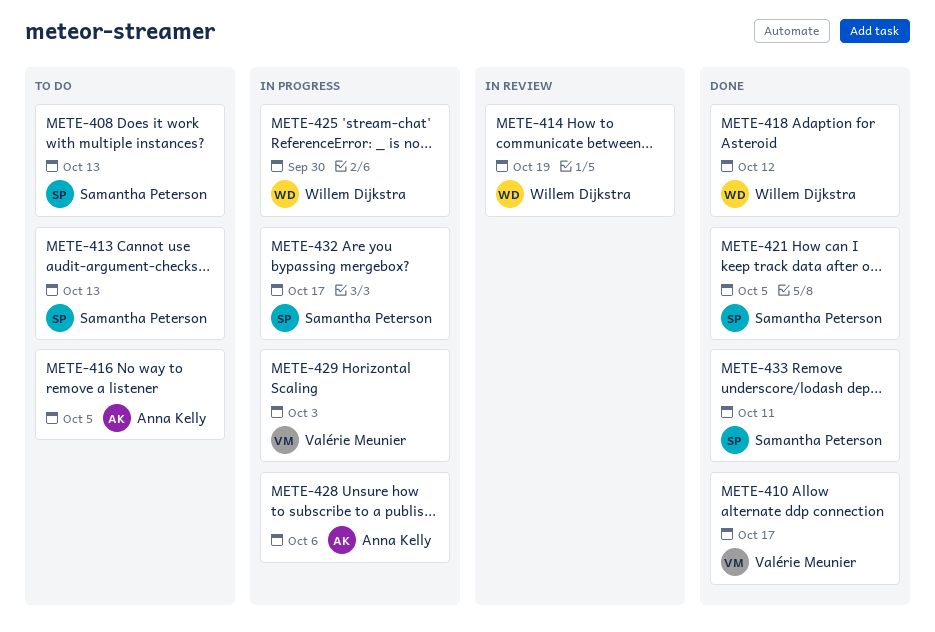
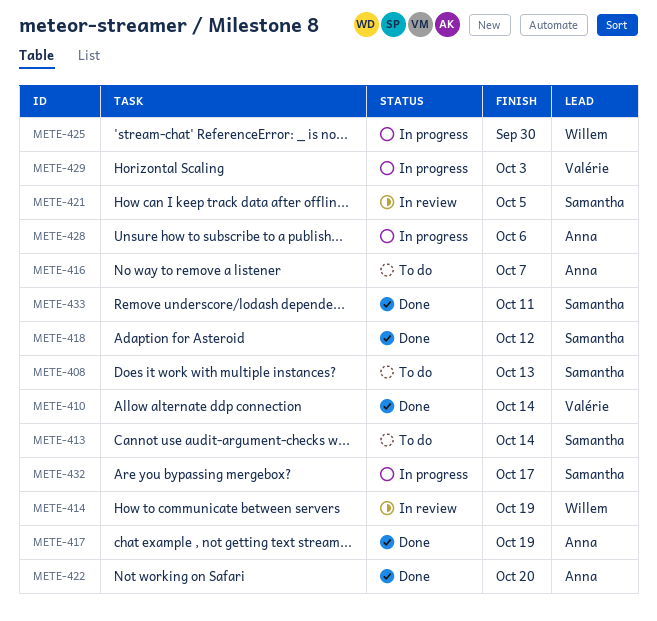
METE-410, due: Oct 17 -> Oct 14
METE-413, due: Oct 13 -> Oct 14
METE-416, due: Oct 5 -> Oct 7
METE-417: none -> present
METE-418, owner: Willem Dijkstra -> Samantha Peterson
METE-421, status: Done -> In review
METE-422: none -> present

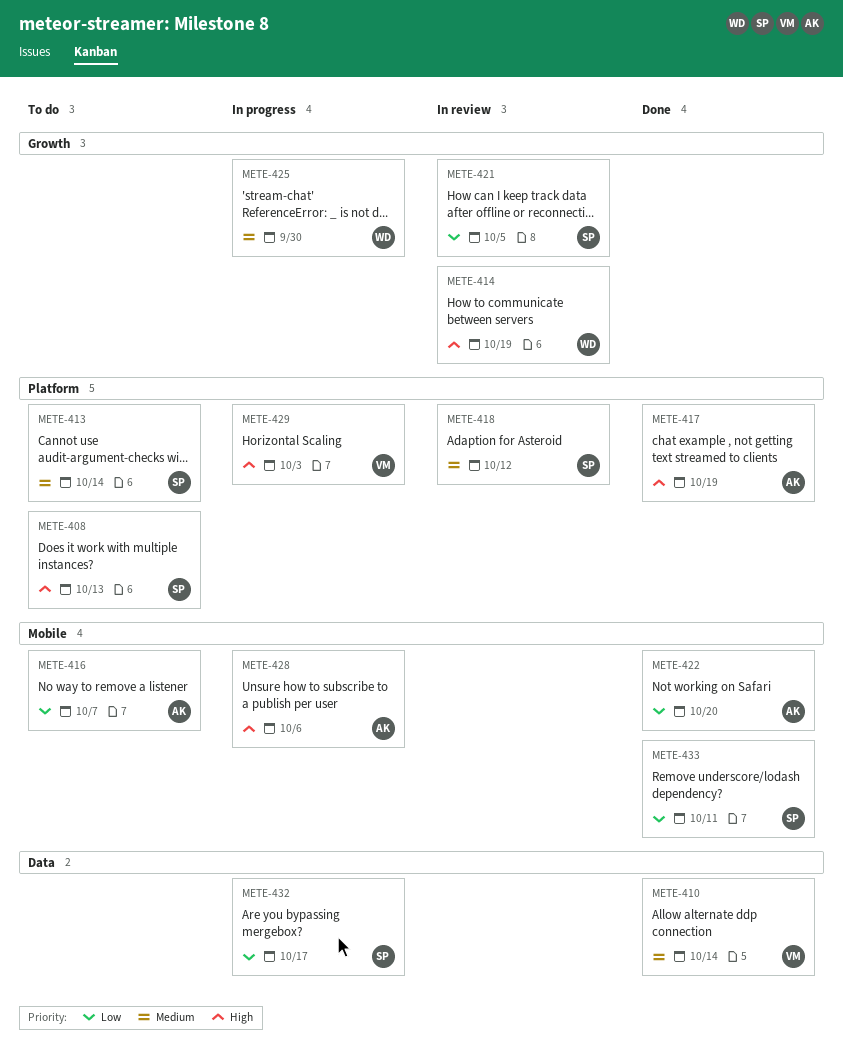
METE-418, status: Done -> In review

